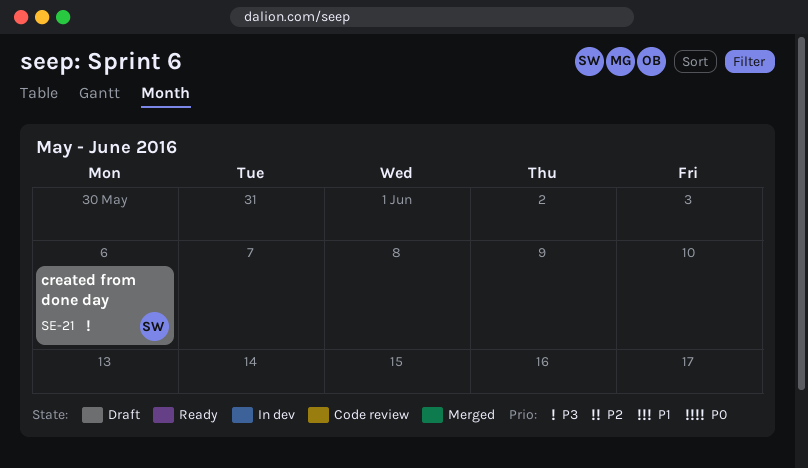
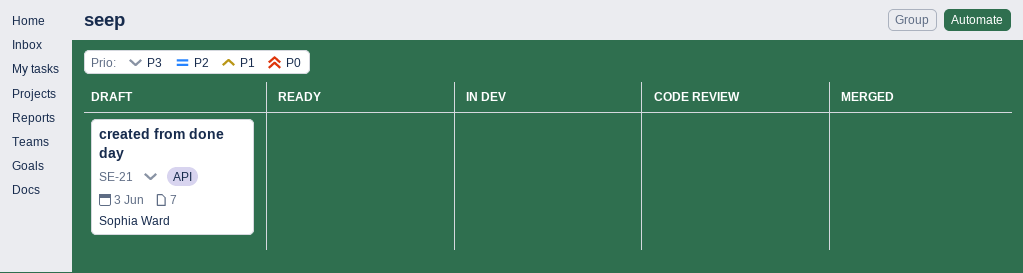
SE-21, due: Jun 6 -> Jun 3

